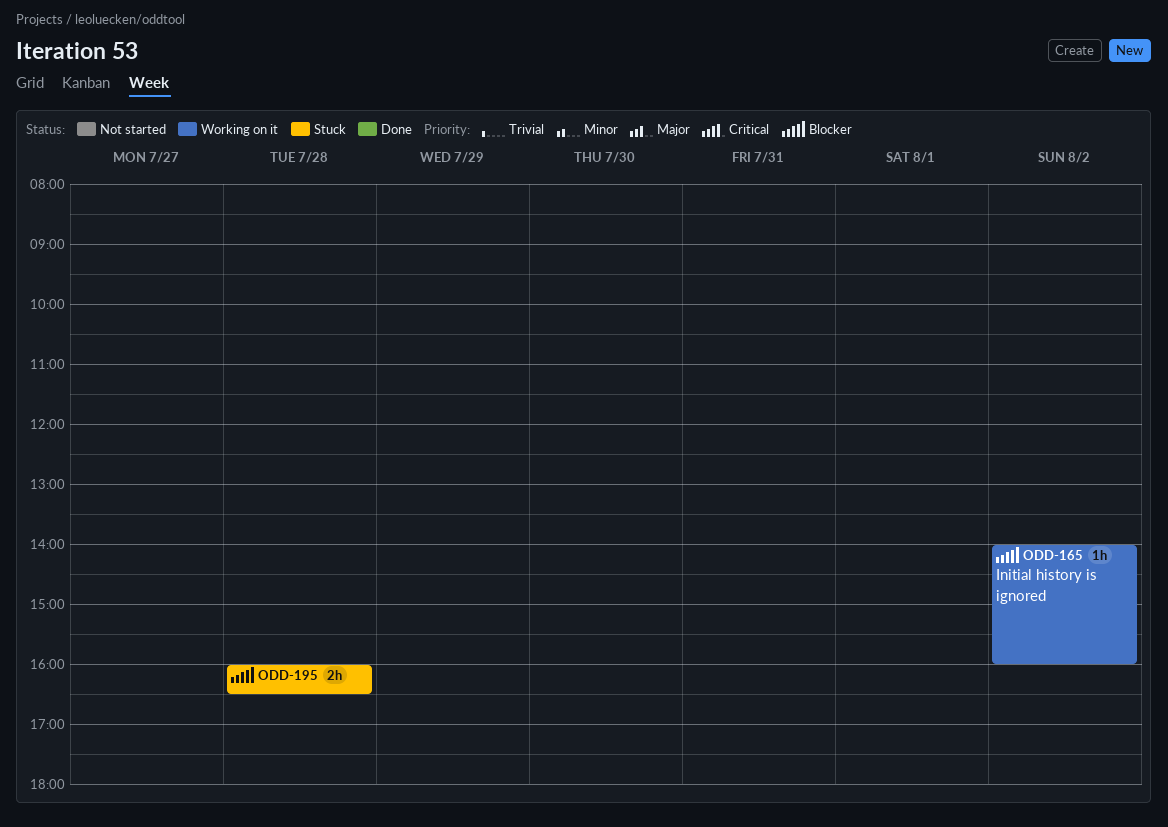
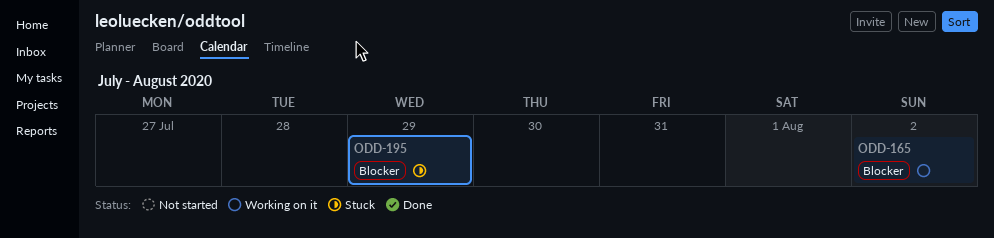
ODD-195, day: Jul 28 -> Jul 29

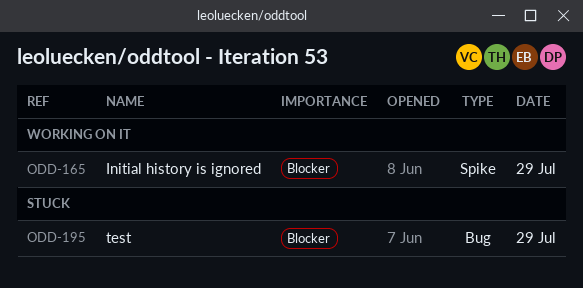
ODD-165, day: Aug 2 -> Jul 29

